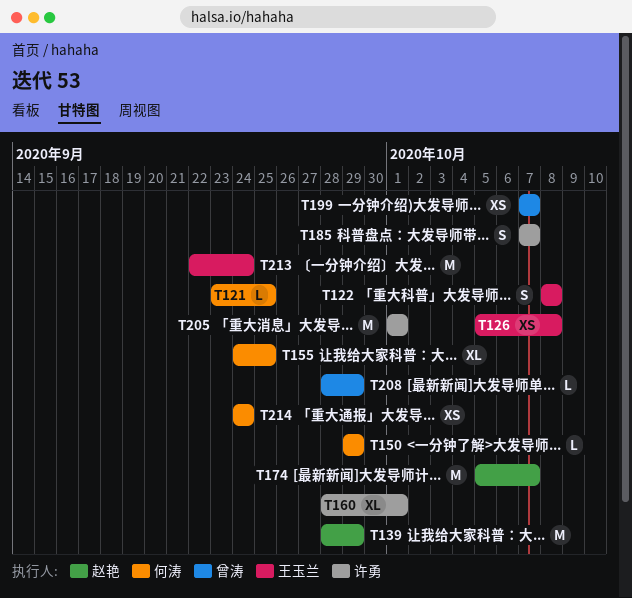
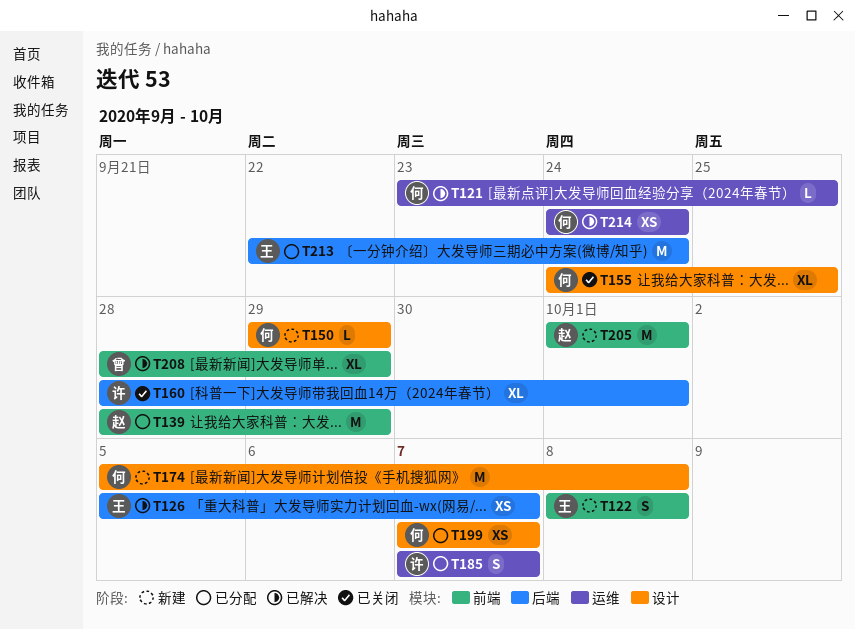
T126, due: Oct 8 -> Oct 7
T174, owner: 赵艳 -> 何涛
T174, due: Oct 7 -> Oct 8
T199, owner: 曾涛 -> 何涛
T205, owner: 许勇 -> 赵艳
T208, estimate: L -> XL

